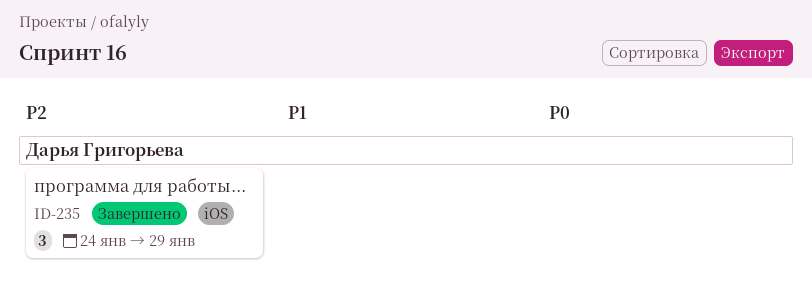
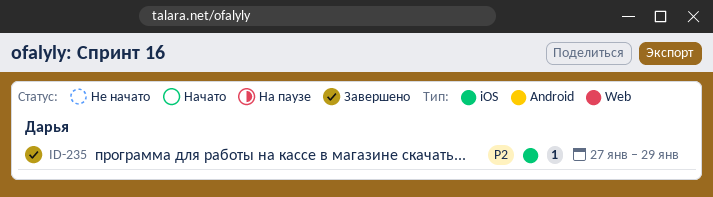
ID-235, estimate: 3 -> 1
ID-235, start: Jan 24 -> Jan 27

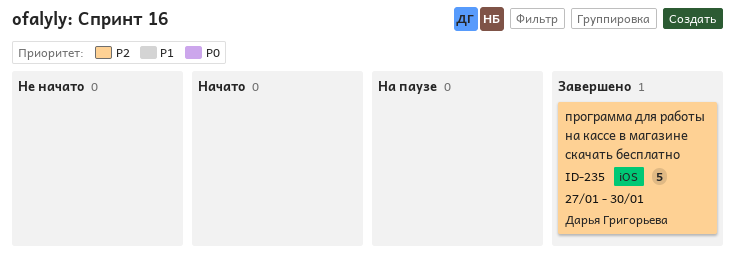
ID-235, estimate: 1 -> 5
ID-235, due: Jan 29 -> Jan 30

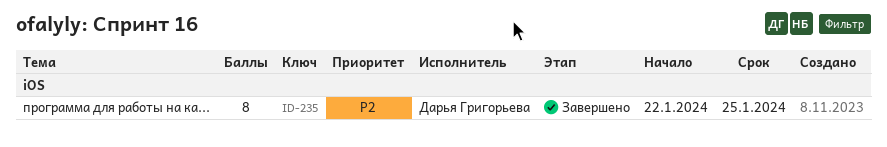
ID-235, estimate: 5 -> 8
ID-235, start: Jan 27 -> Jan 22
ID-235, due: Jan 30 -> Jan 25

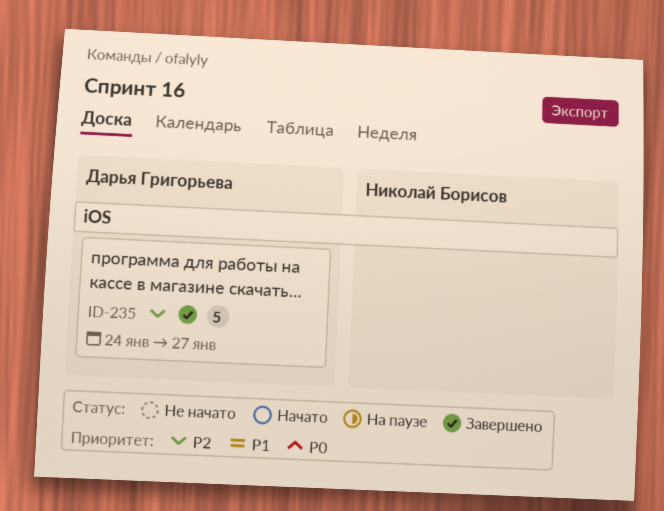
ID-235, estimate: 8 -> 5
ID-235, start: Jan 22 -> Jan 24
ID-235, due: Jan 25 -> Jan 27

